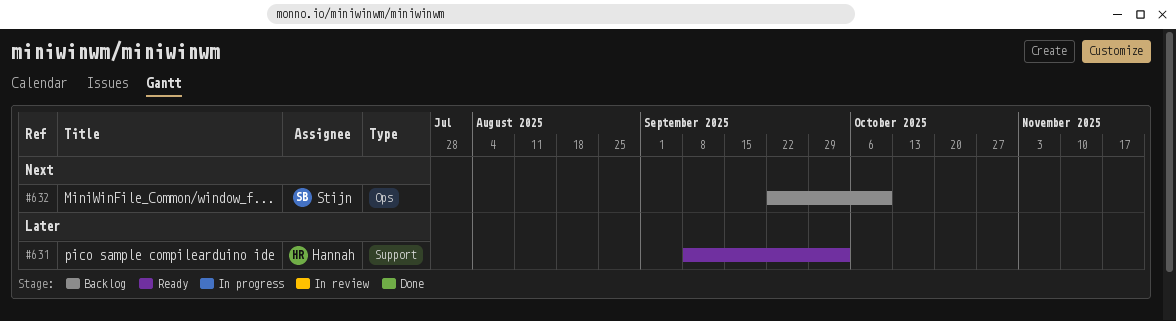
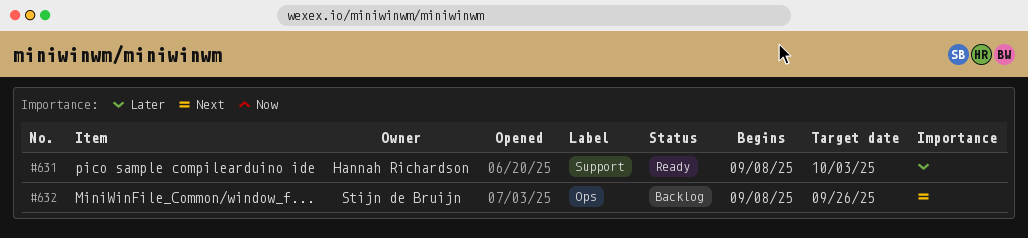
#632, start: Sep 22 -> Sep 8
#632, due: Oct 10 -> Sep 26

